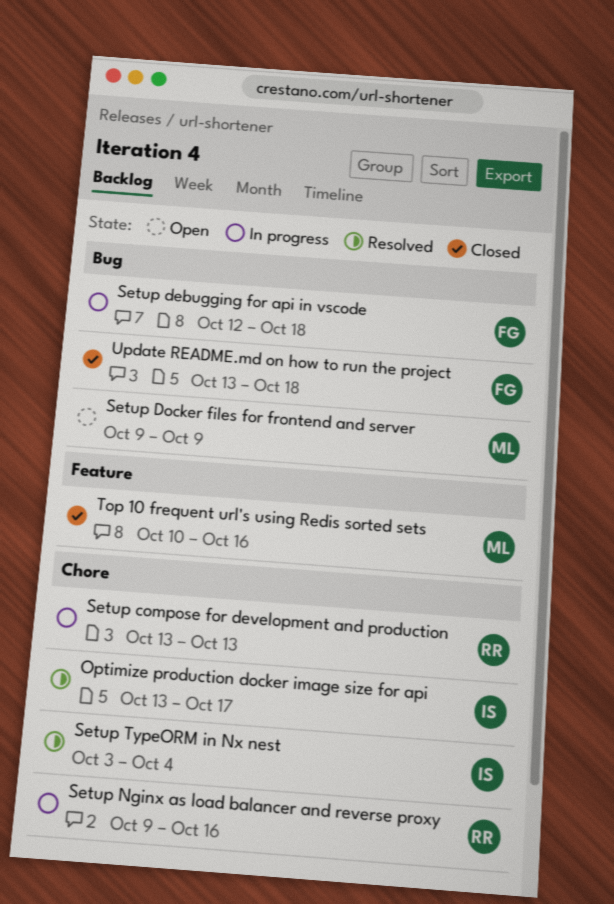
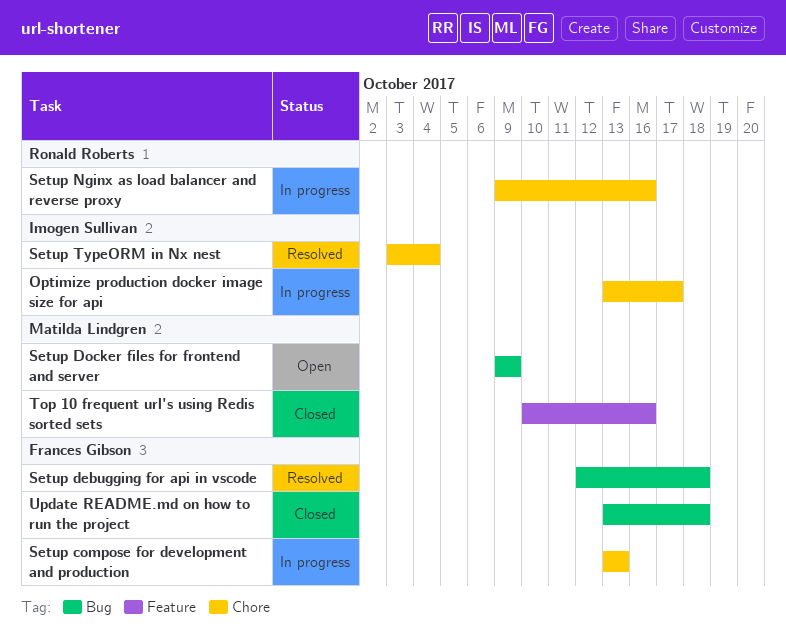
Optimize production docker image size for api, status: Resolved -> In progress
Setup compose for development and production, owner: Ronald Roberts -> Frances Gibson
Setup debugging for api in vscode, status: In progress -> Resolved

